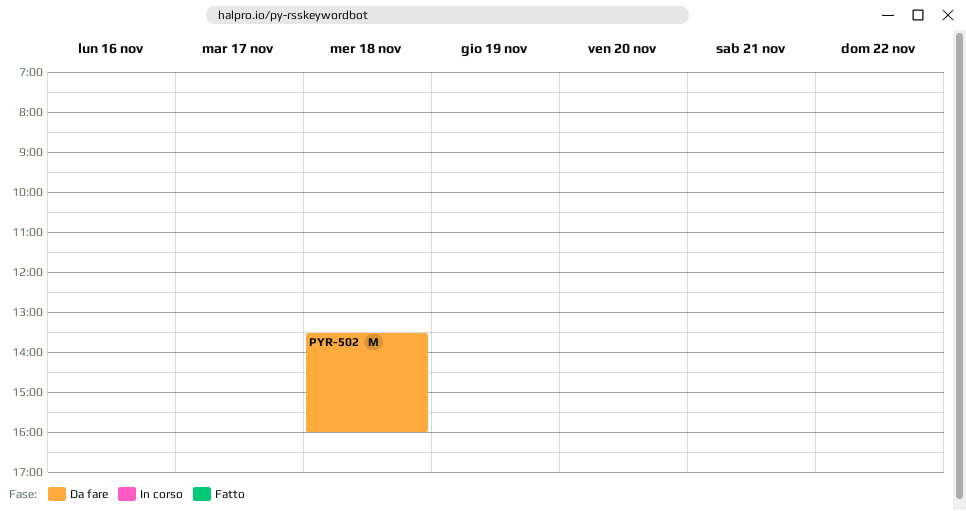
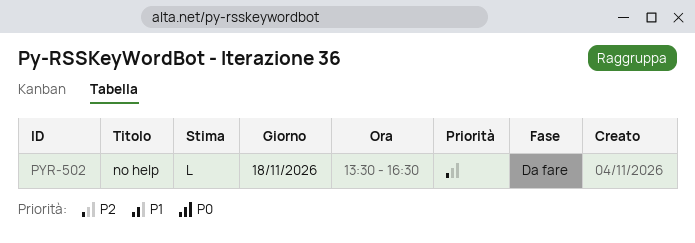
PYR-502, estimate: M -> L
PYR-502, ends: 16:00 -> 16:30

